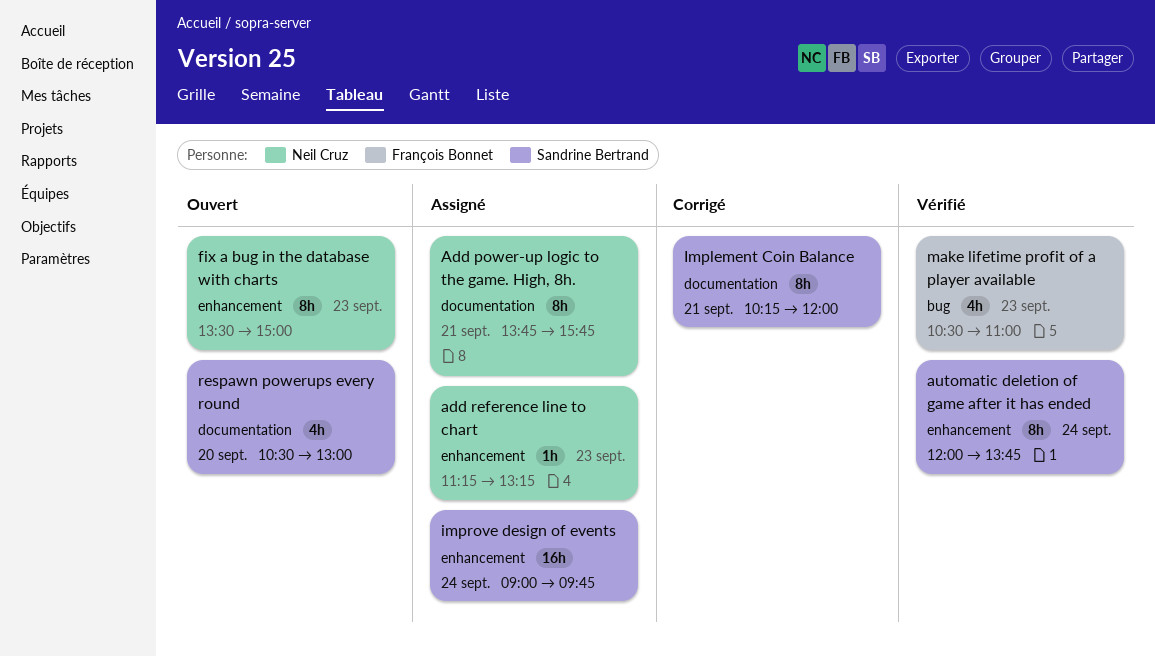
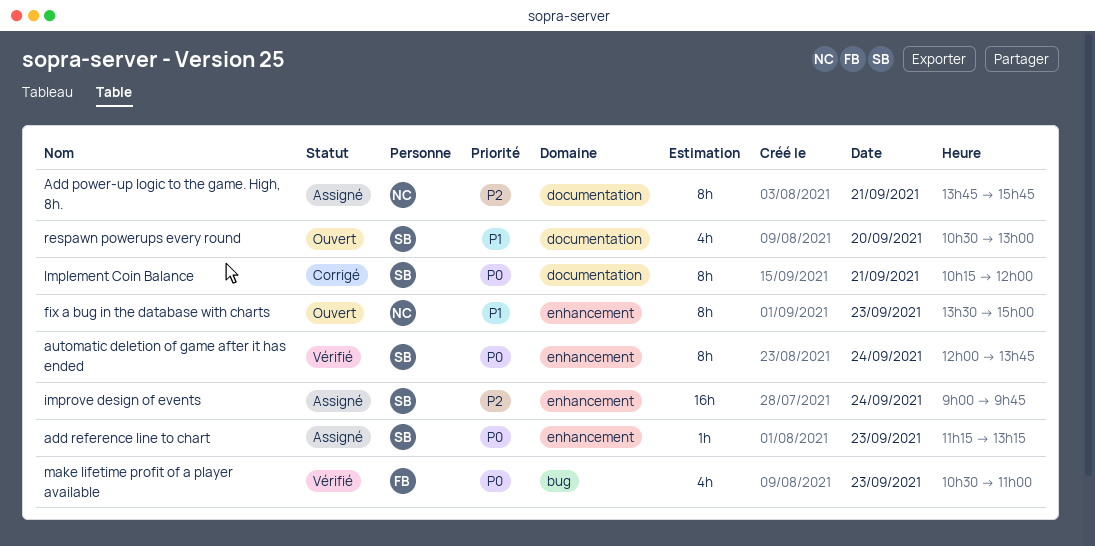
add reference line to chart, owner: Neil Cruz -> Sandrine Bertrand

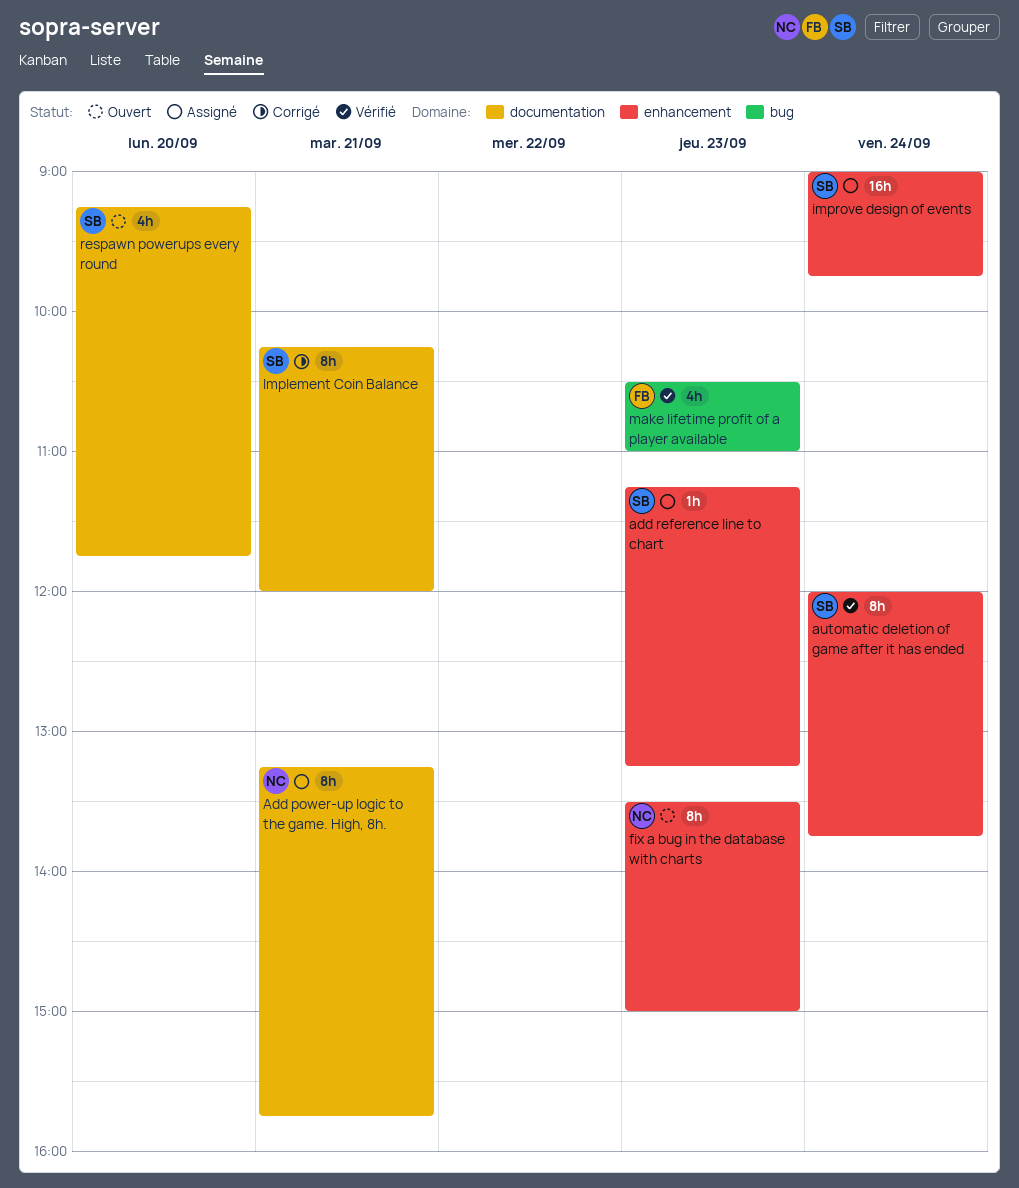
Add power-up logic to the game. High, 8h., begins: 13:45 -> 13:15
respawn powerups every round, begins: 10:30 -> 09:15
respawn powerups every round, ends: 13:00 -> 11:45

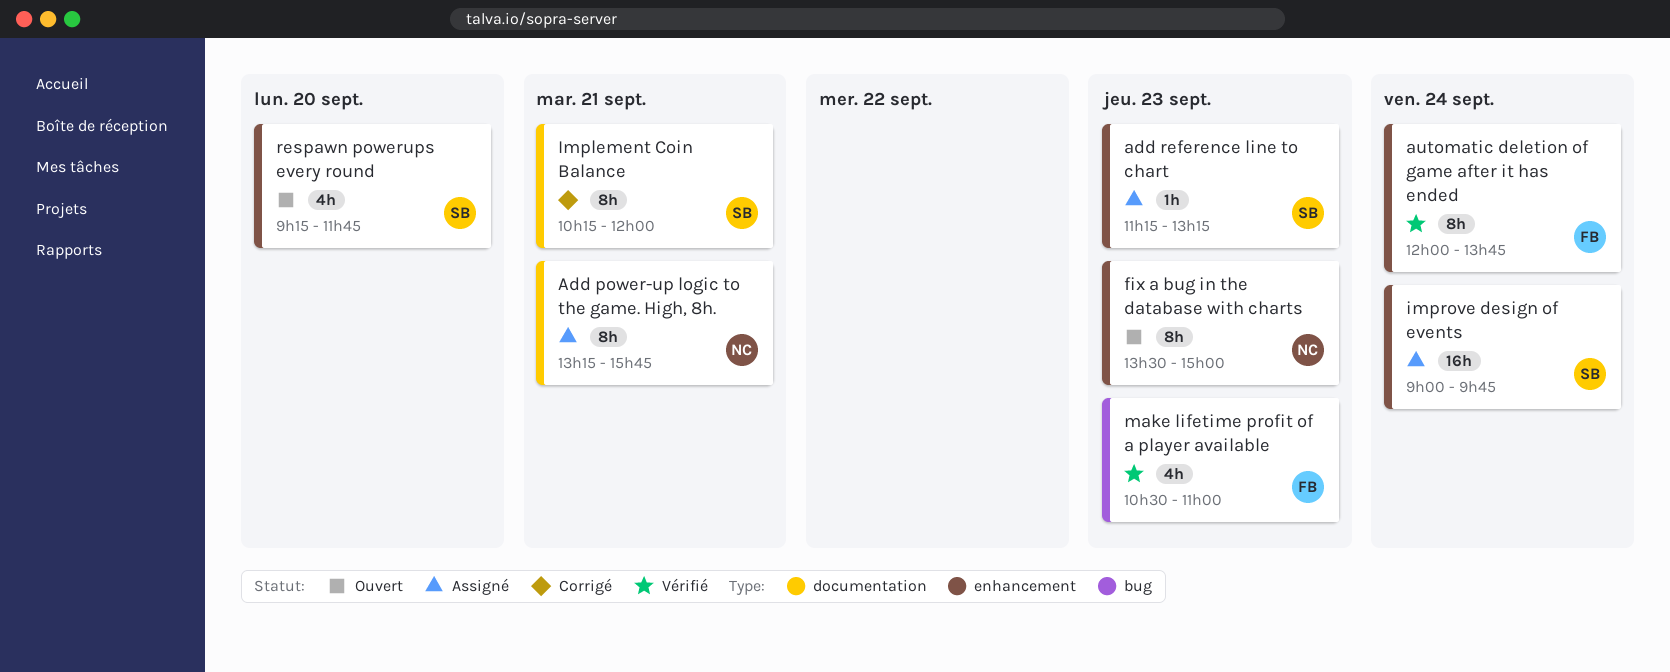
automatic deletion of game after it has ended, owner: SB -> FB
respawn powerups every round, label: documentation -> enhancement

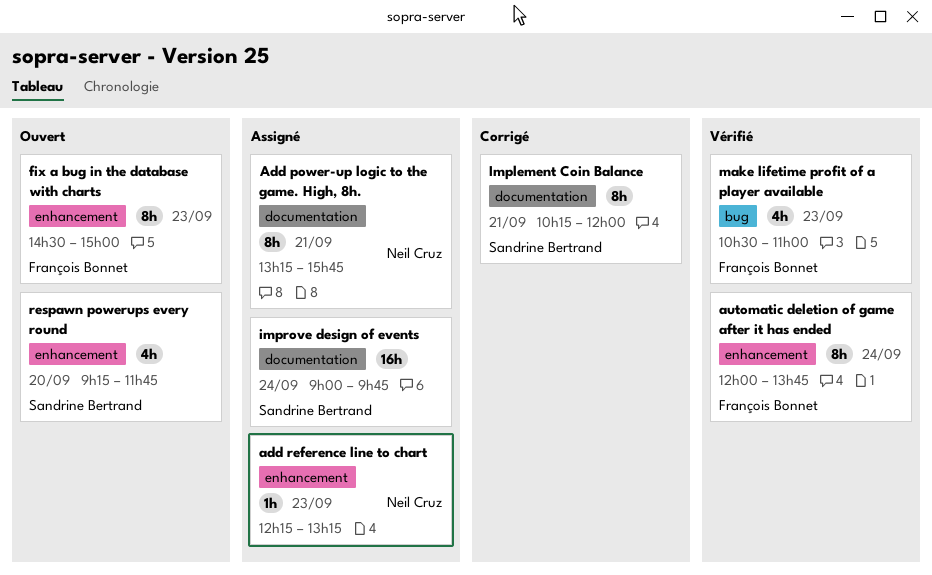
add reference line to chart, owner: Sandrine Bertrand -> Neil Cruz
add reference line to chart, begins: 11:15 -> 12:15
fix a bug in the database with charts, owner: Neil Cruz -> François Bonnet
fix a bug in the database with charts, begins: 13:30 -> 14:30
improve design of events, label: enhancement -> documentation

